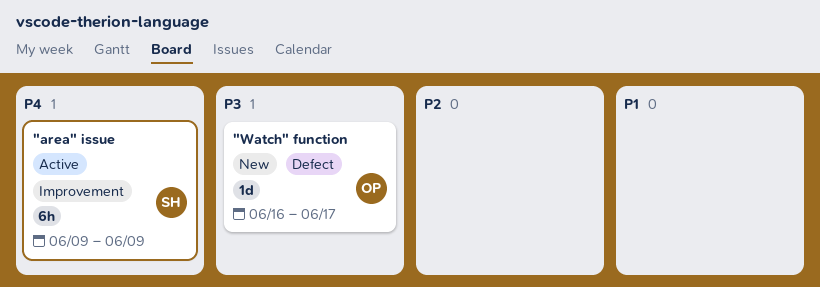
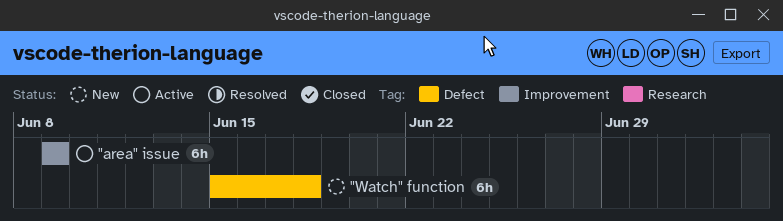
"Watch" function, estimate: 1d -> 6h
"Watch" function, start: Jun 16 -> Jun 15
"Watch" function, due: Jun 17 -> Jun 18

